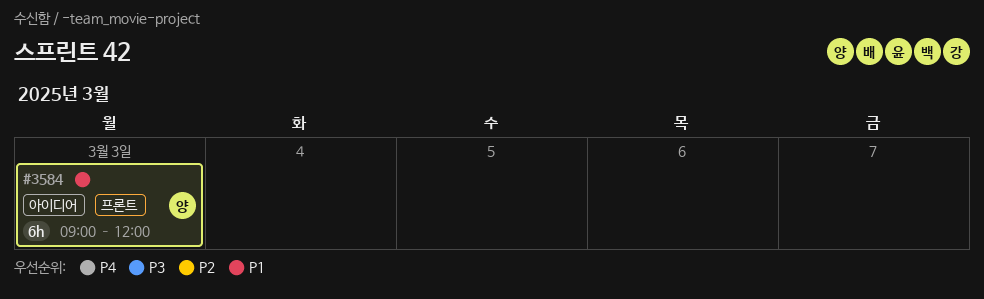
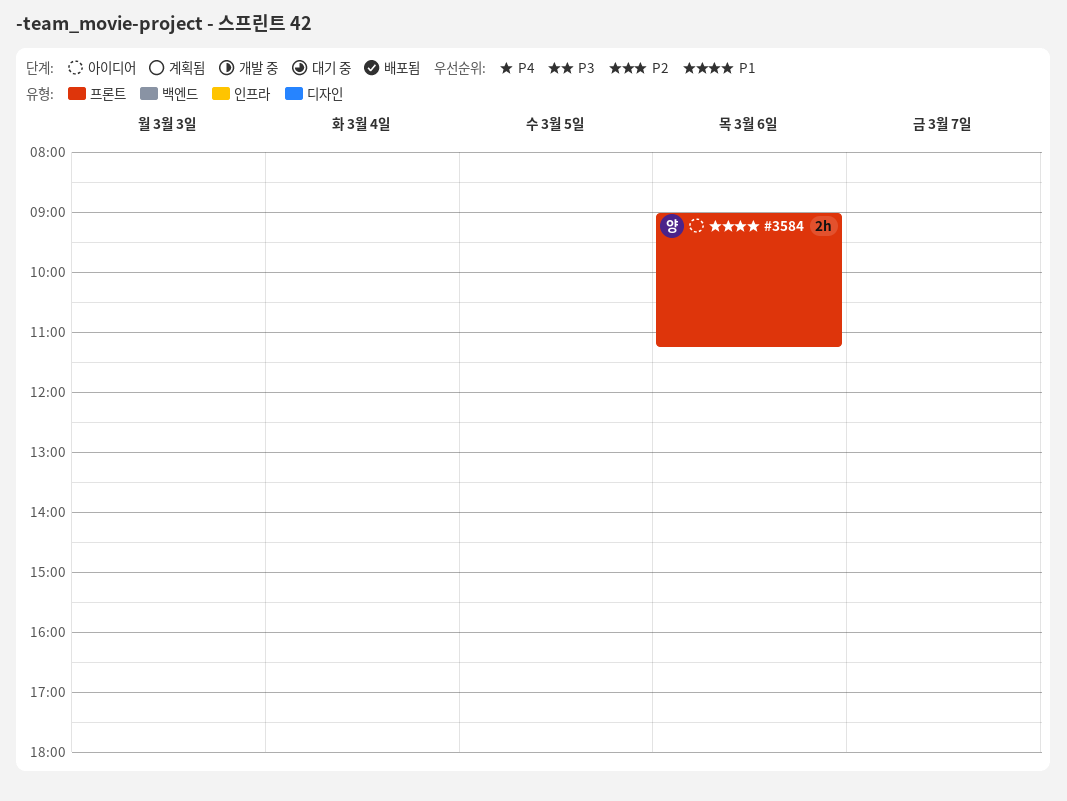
#3584, estimate: 6h -> 2h
#3584, day: Mar 3 -> Mar 6
#3584, ends: 12:00 -> 11:15

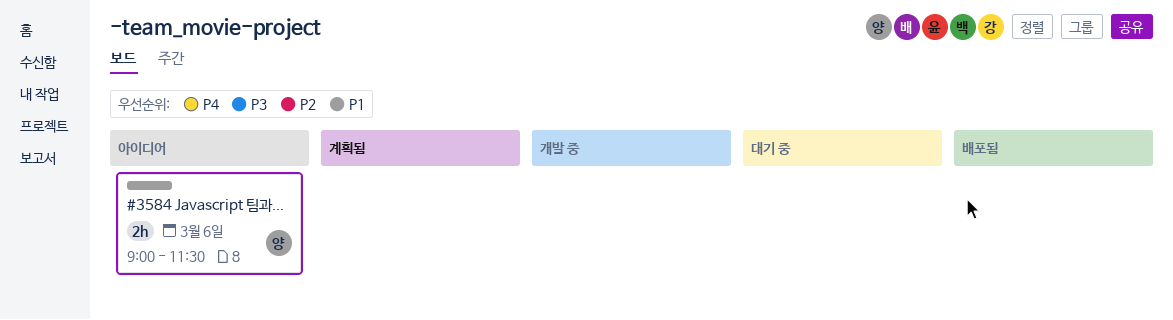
#3584, ends: 11:15 -> 11:30

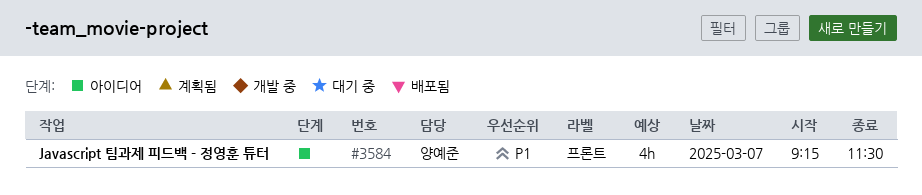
#3584, estimate: 2h -> 4h
#3584, day: Mar 6 -> Mar 7
#3584, begins: 09:00 -> 09:15

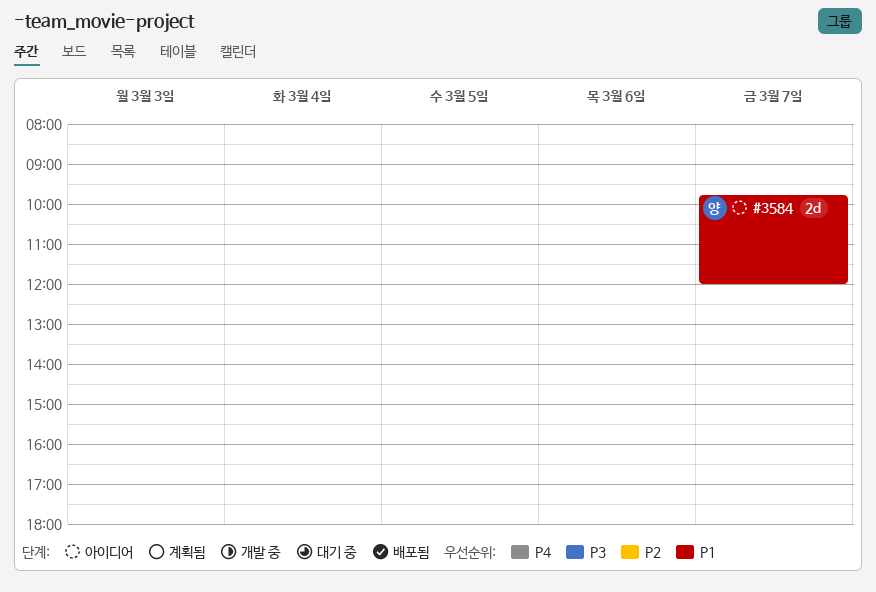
#3584, estimate: 4h -> 2d
#3584, begins: 09:15 -> 09:45
#3584, ends: 11:30 -> 12:00

